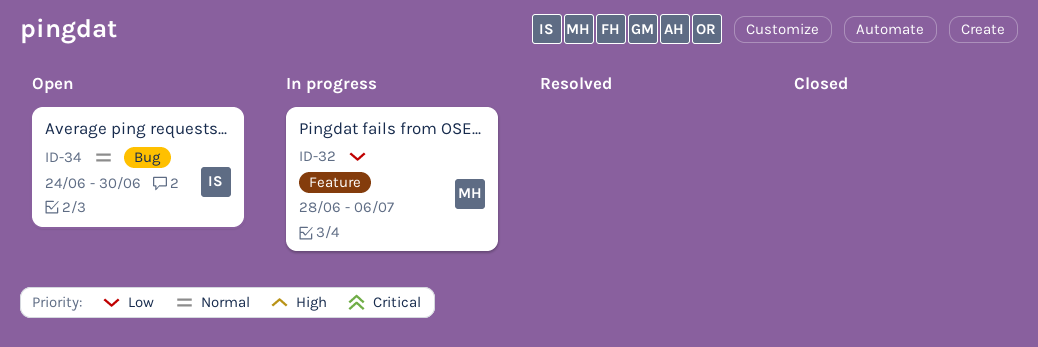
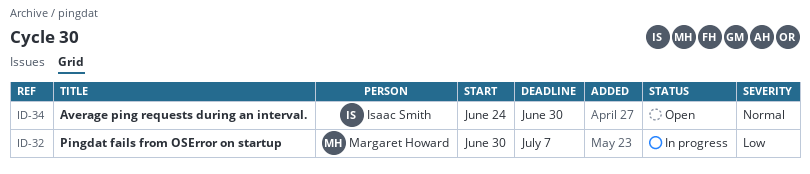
ID-32, start: Jun 28 -> Jun 30
ID-32, due: Jul 6 -> Jul 7

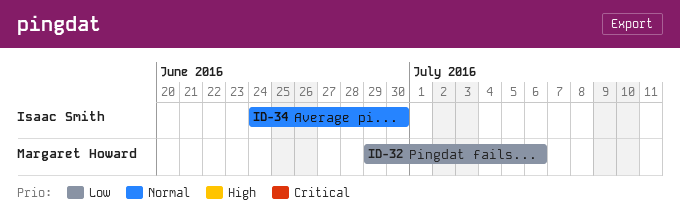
ID-32, start: Jun 30 -> Jun 29
ID-32, due: Jul 7 -> Jul 6

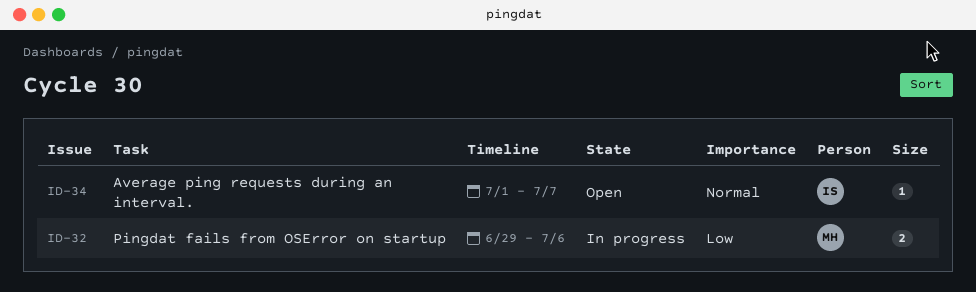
ID-34, start: Jun 24 -> Jul 1
ID-34, due: Jun 30 -> Jul 7

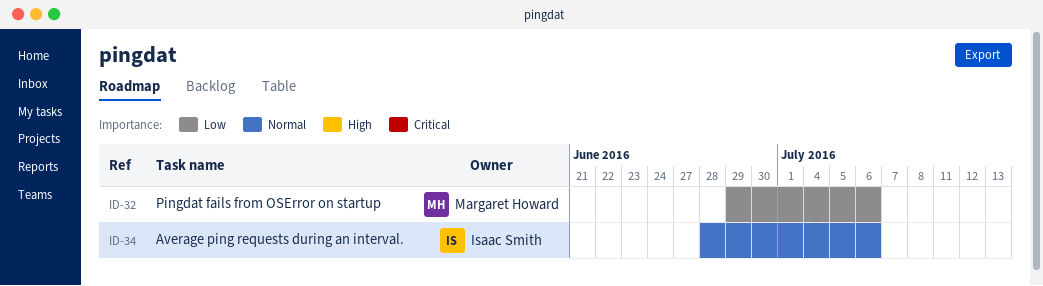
ID-34, start: Jul 1 -> Jun 28
ID-34, due: Jul 7 -> Jul 6

